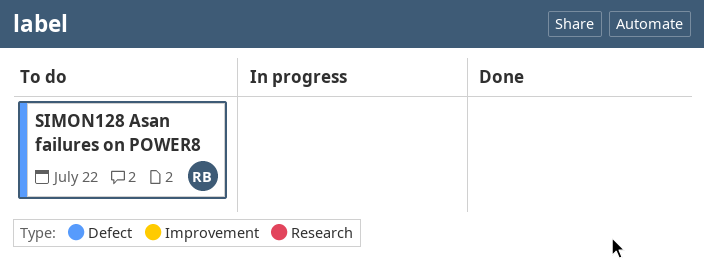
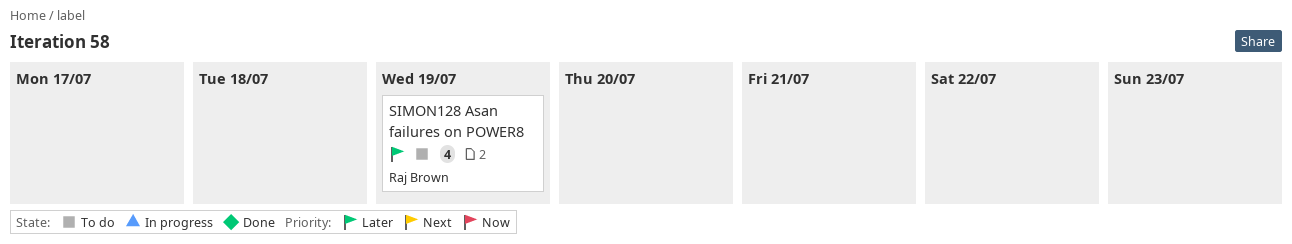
SIMON128 Asan failures on POWER8, due: Jul 22 -> Jul 19

